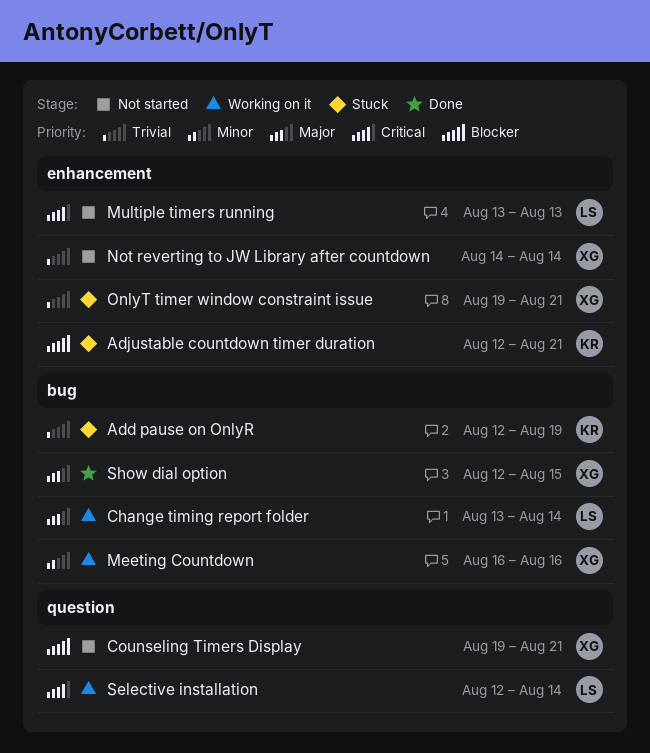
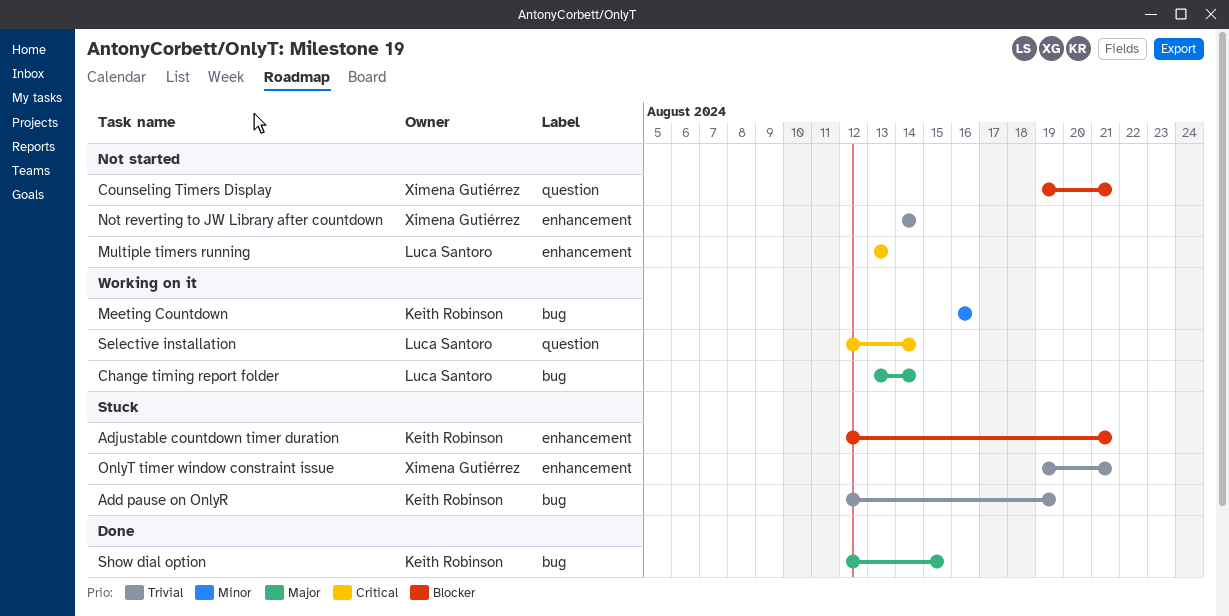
Meeting Countdown, owner: Ximena Gutiérrez -> Keith Robinson
Show dial option, owner: Ximena Gutiérrez -> Keith Robinson

